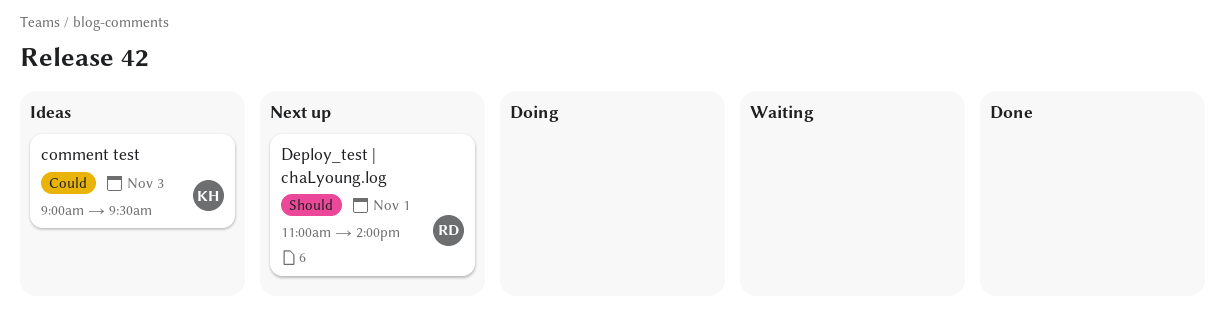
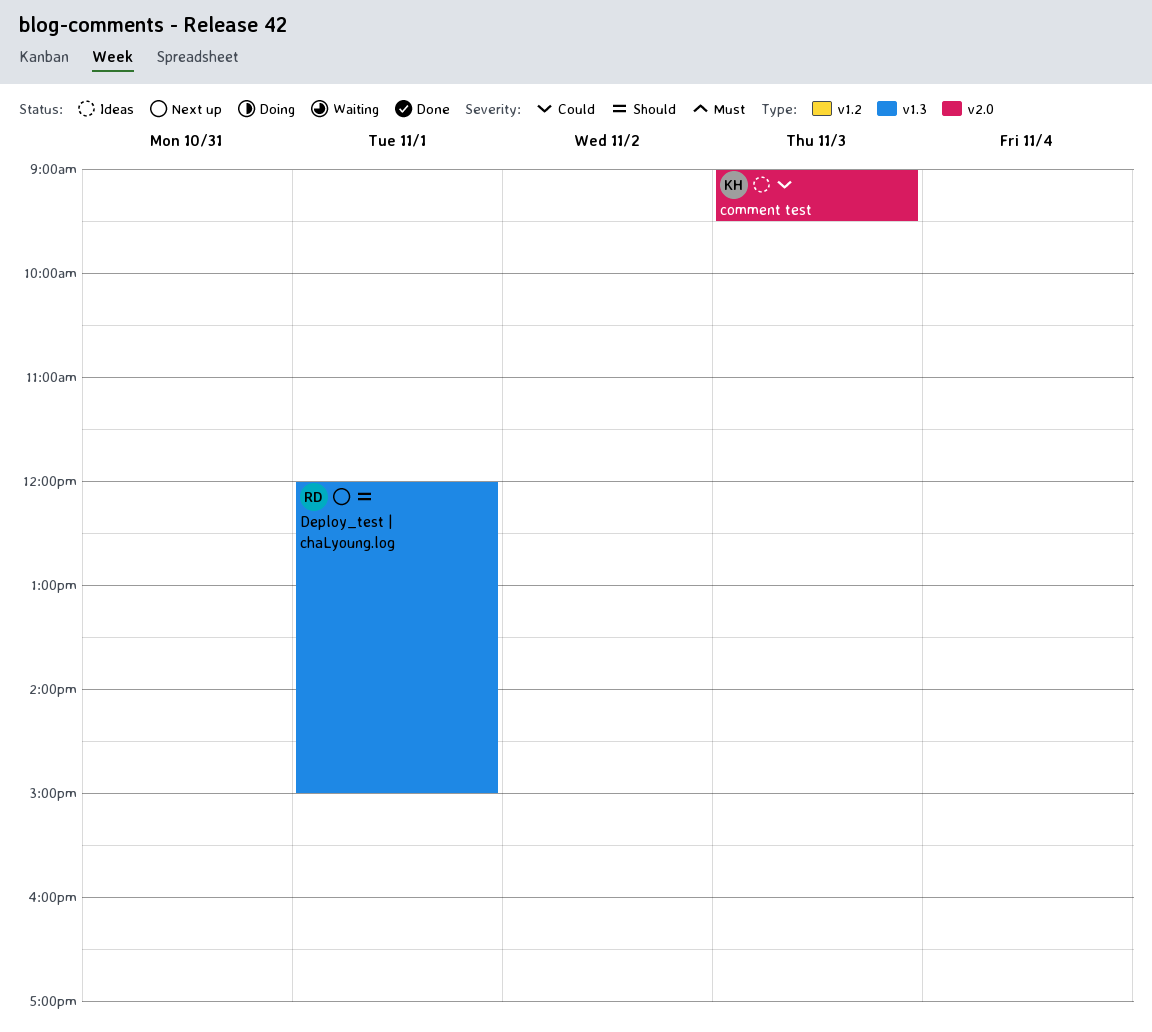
Deploy_test | chaLyoung.log, begins: 11:00 -> 12:00
Deploy_test | chaLyoung.log, ends: 14:00 -> 15:00

